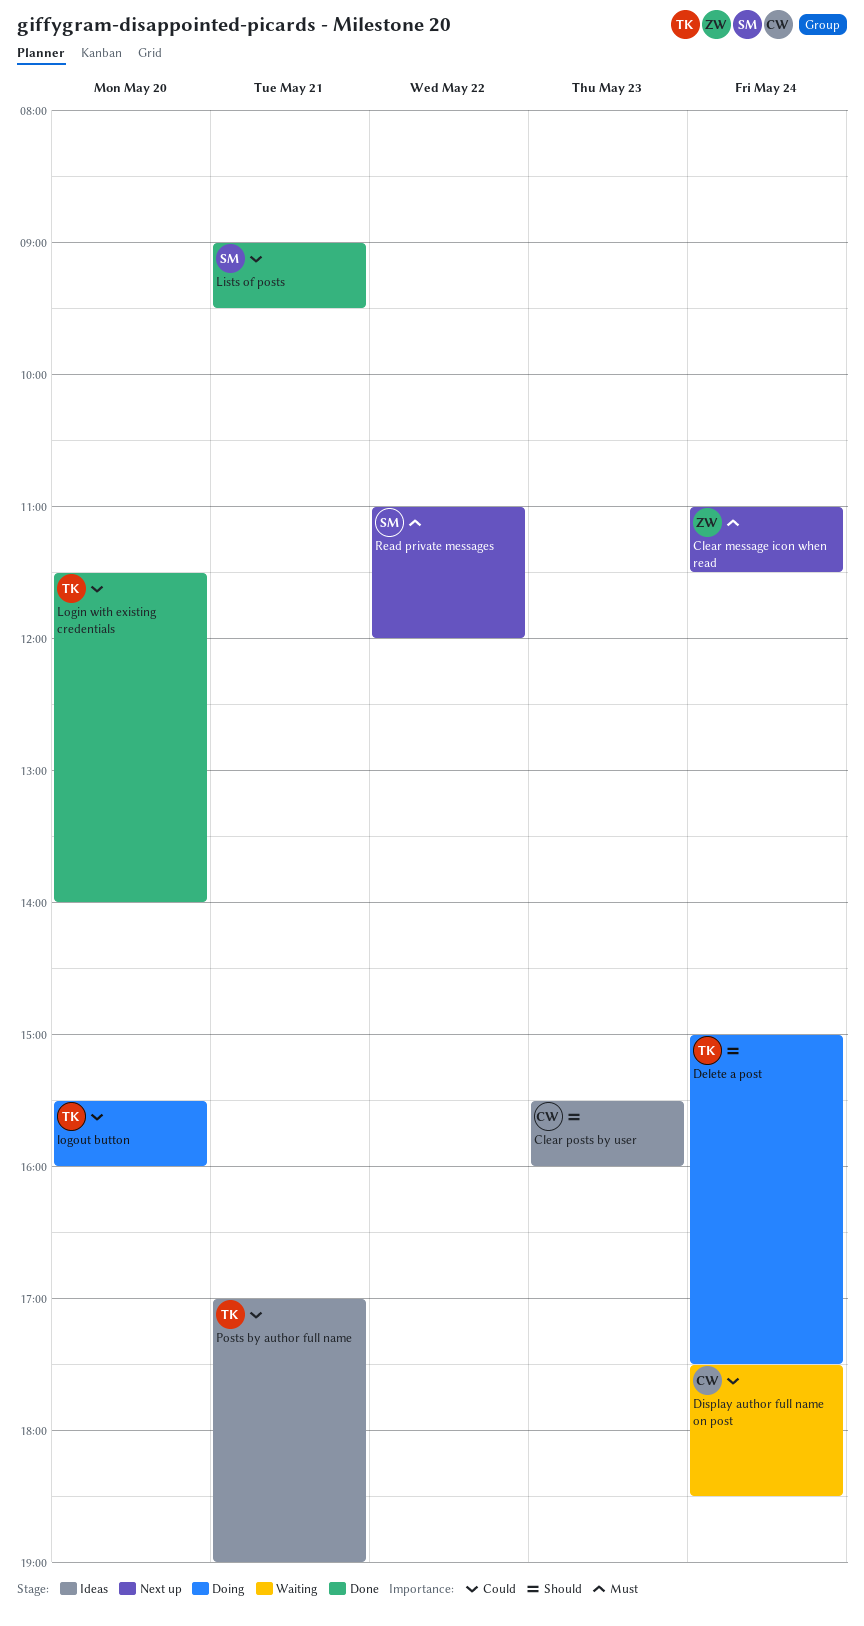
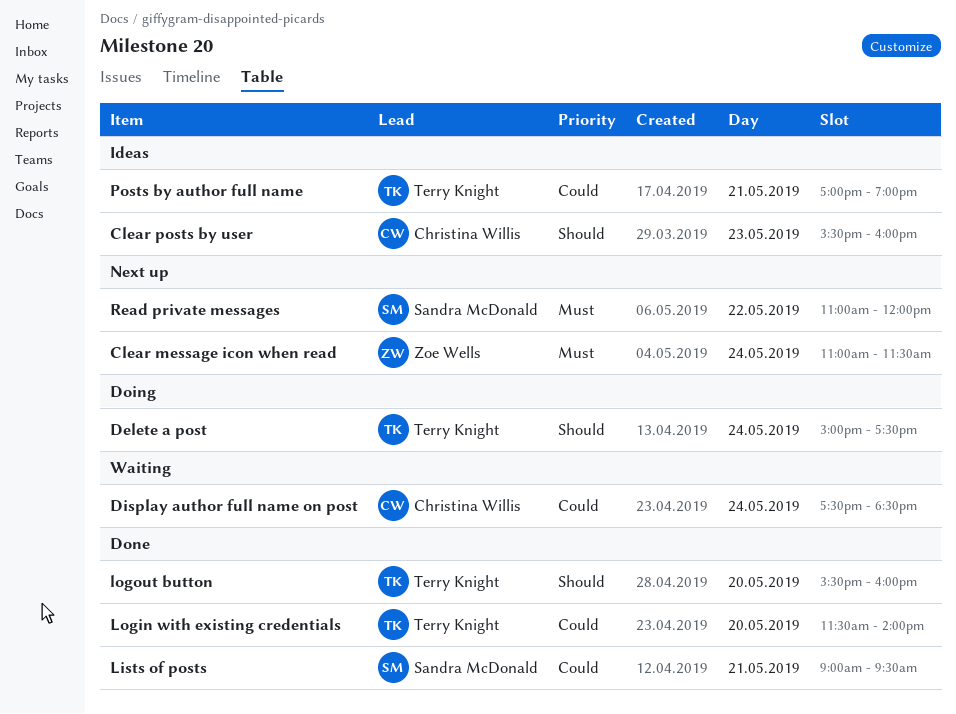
logout button, status: Doing -> Done
logout button, priority: Could -> Should

